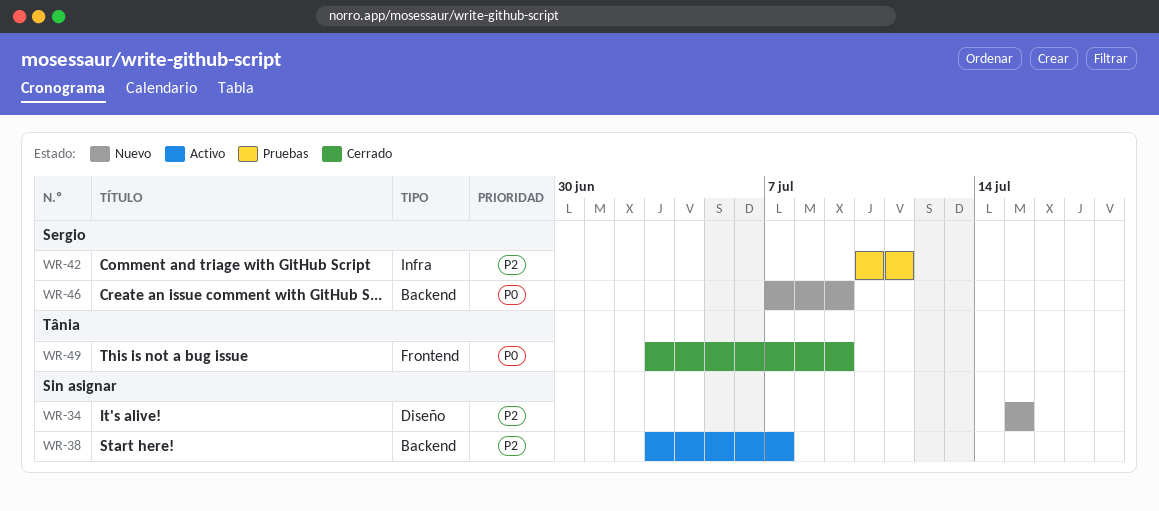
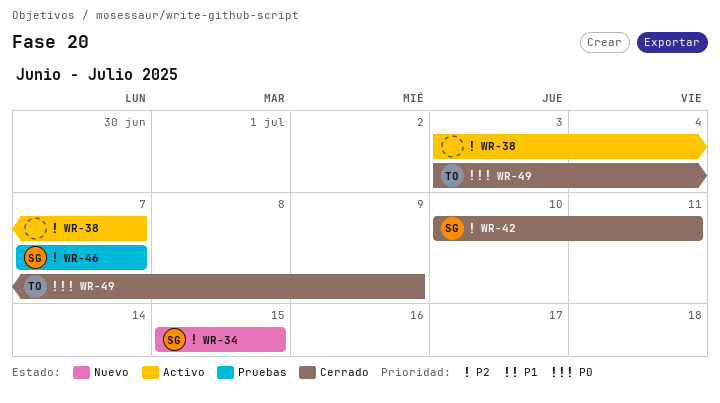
WR-34, owner: none -> Sergio
WR-42, status: Pruebas -> Cerrado
WR-46, status: Nuevo -> Pruebas
WR-46, priority: P0 -> P2
WR-46, due: Jul 9 -> Jul 7

